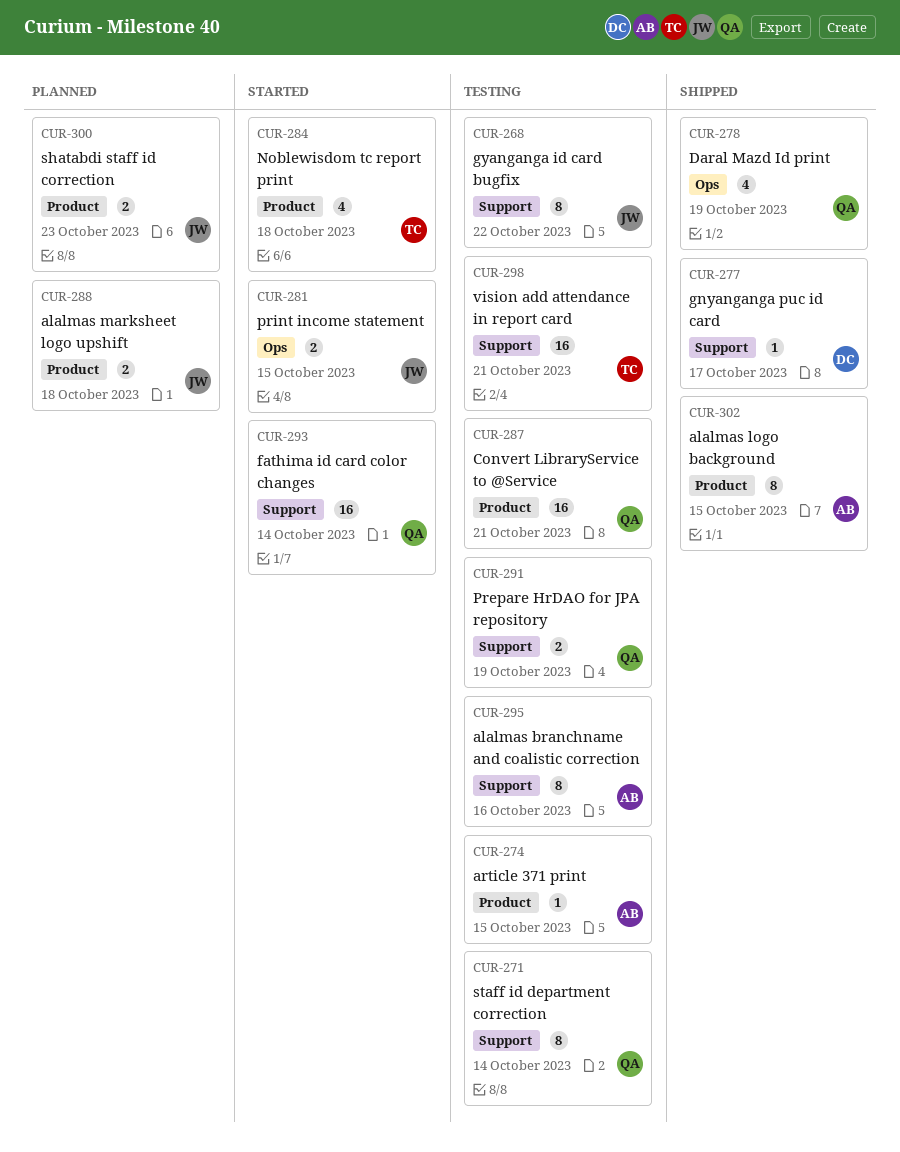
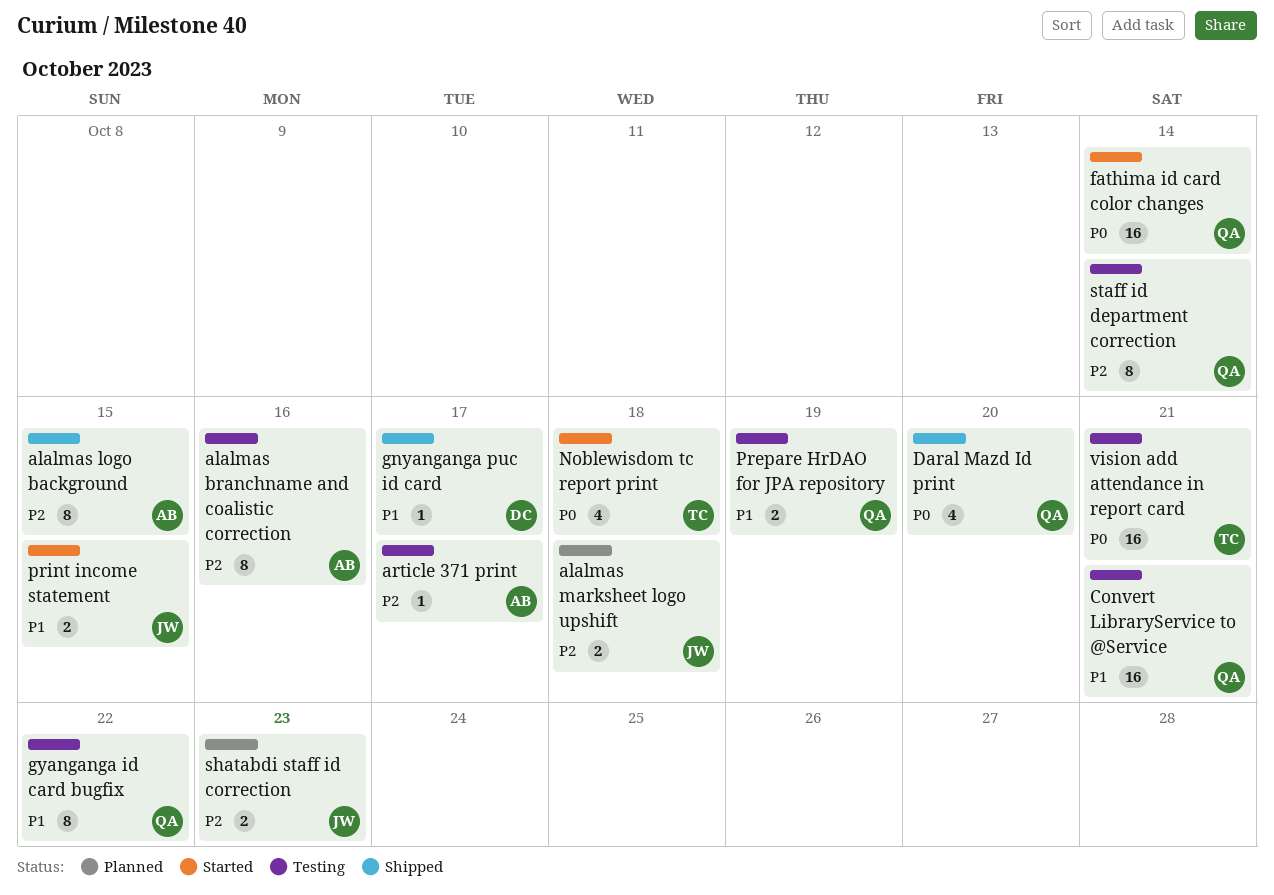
article 371 print, due: Oct 15 -> Oct 17
Daral Mazd Id print, due: Oct 19 -> Oct 20
gyanganga id card bugfix, owner: JW -> QA

